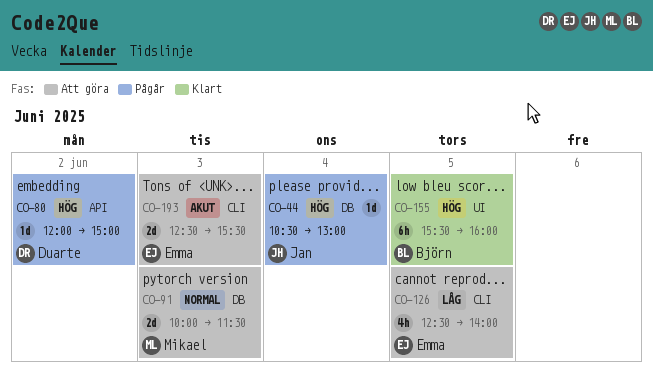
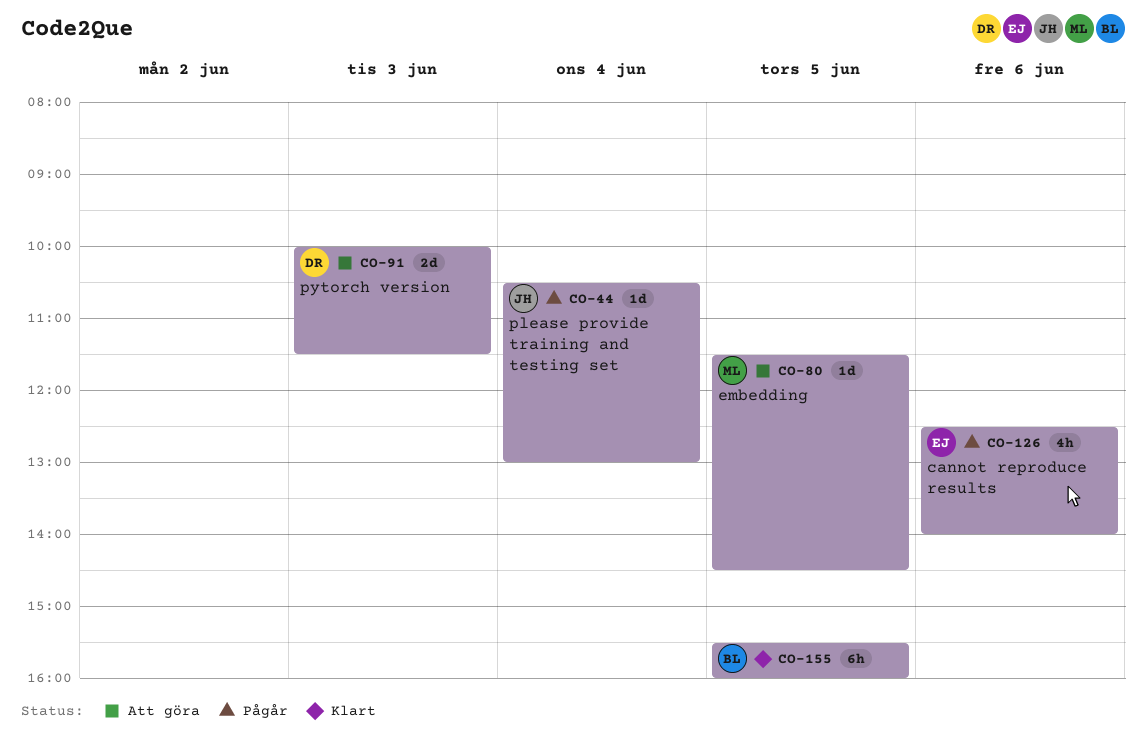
CO-80, status: Pågår -> Att göra
CO-80, owner: Duarte -> Mikael
CO-80, day: Jun 2 -> Jun 5
CO-80, begins: 12:00 -> 11:30
CO-80, ends: 15:00 -> 14:30
CO-91, owner: Mikael -> Duarte
CO-126, status: Att göra -> Pågår
CO-126, day: Jun 5 -> Jun 6
CO-193: present -> none

